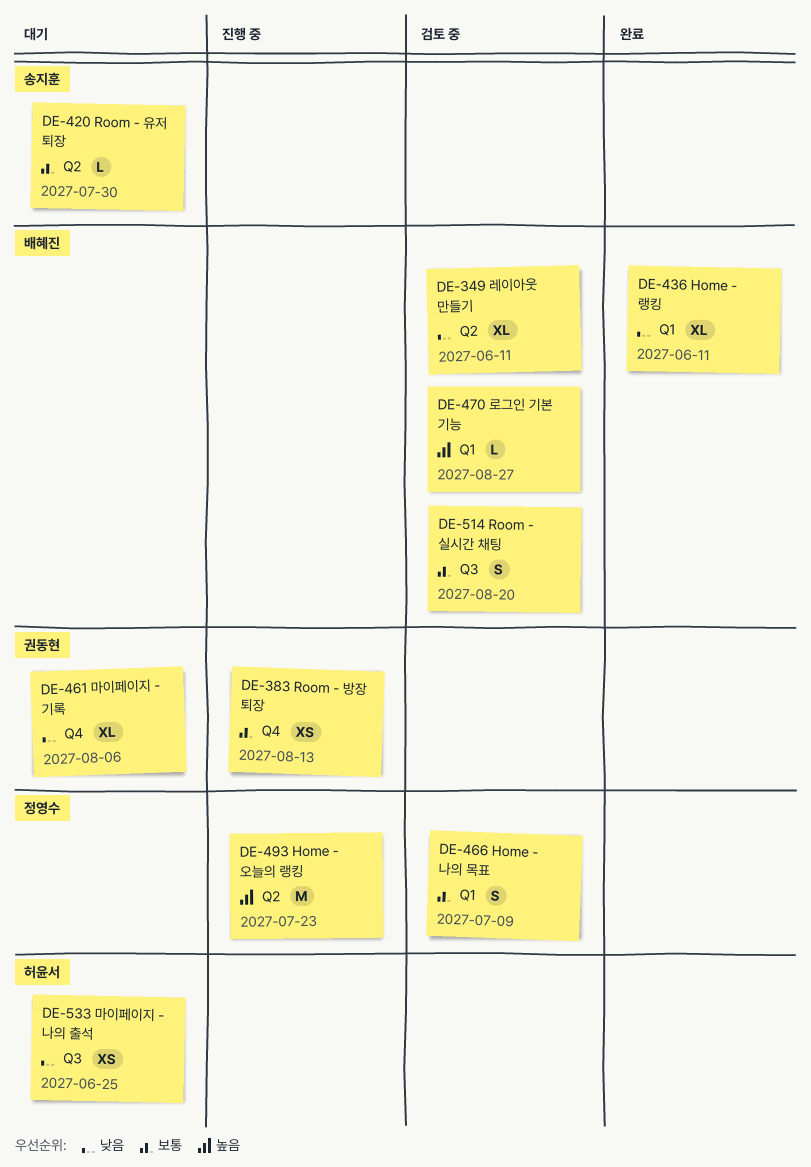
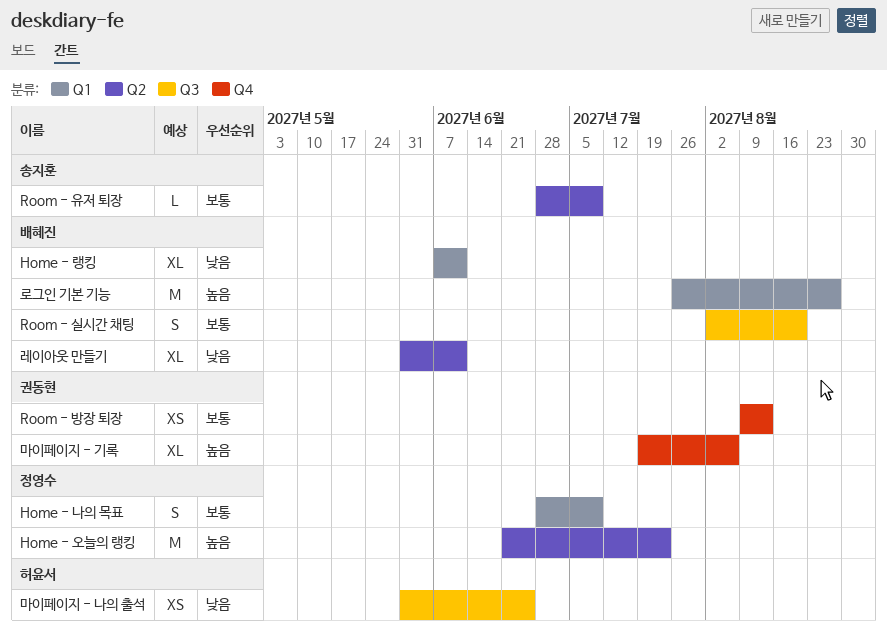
Room - 유저 퇴장, due: Jul 30 -> Jul 9
로그인 기본 기능, estimate: L -> M
마이페이지 - 기록, priority: 낮음 -> 높음

